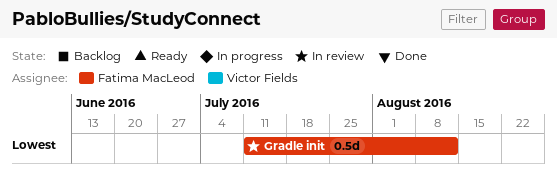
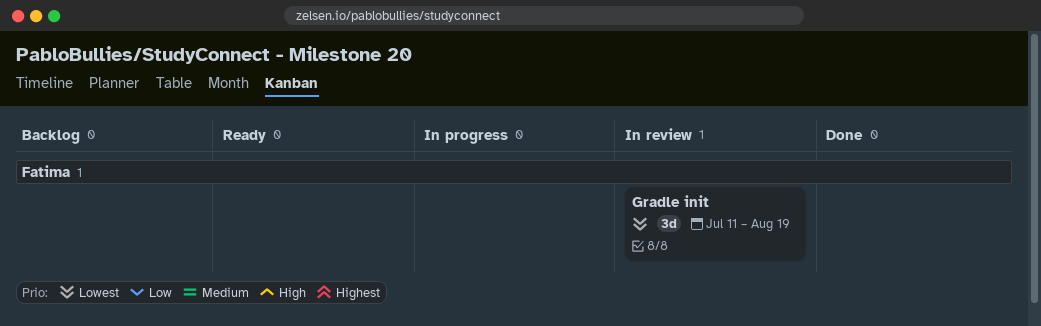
Gradle init, estimate: 0.5d -> 3d
Gradle init, due: Aug 12 -> Aug 19

